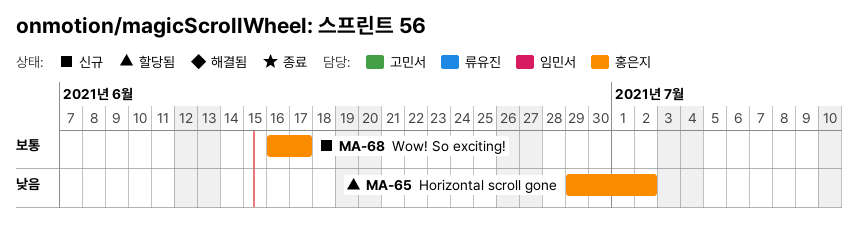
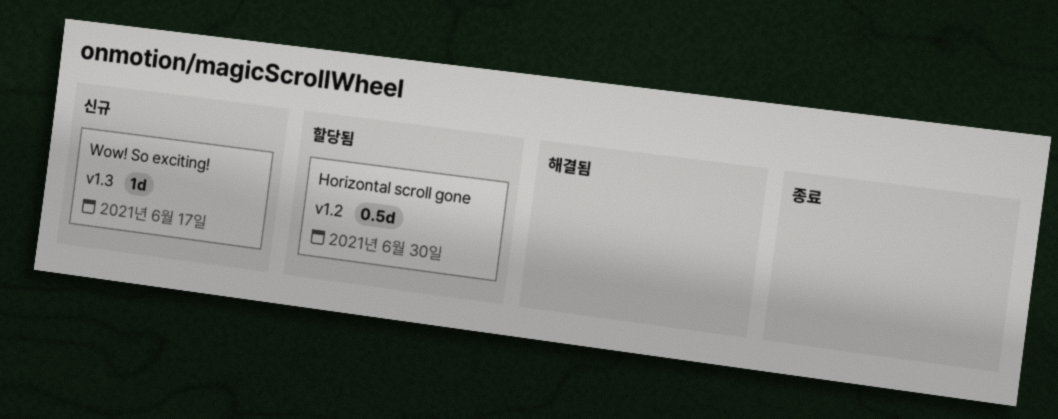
Horizontal scroll gone, due: Jul 2 -> Jun 30

